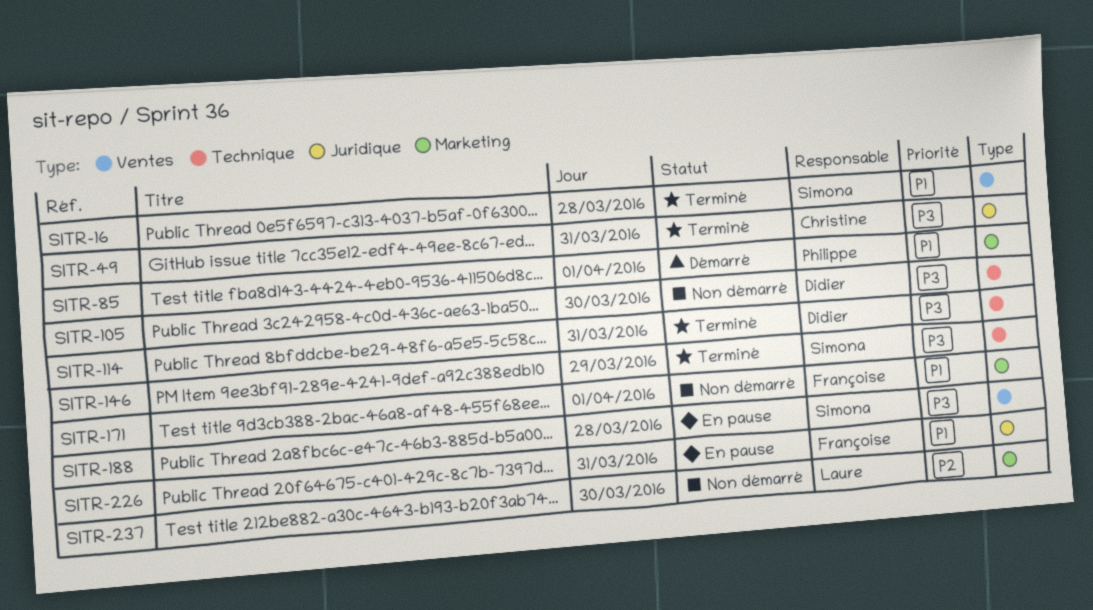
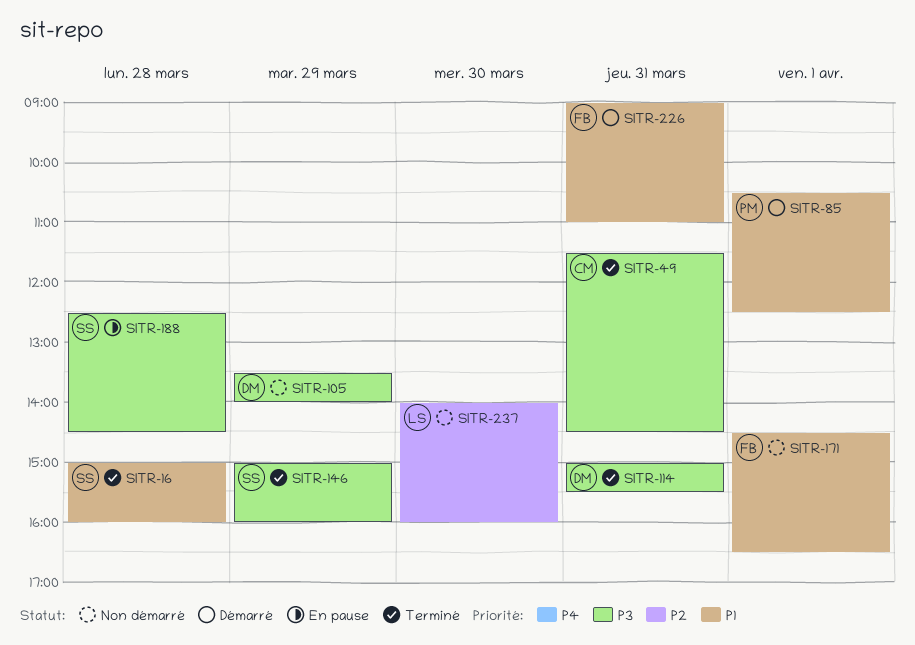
SITR-105, day: Mar 30 -> Mar 29
SITR-226, status: En pause -> Démarré

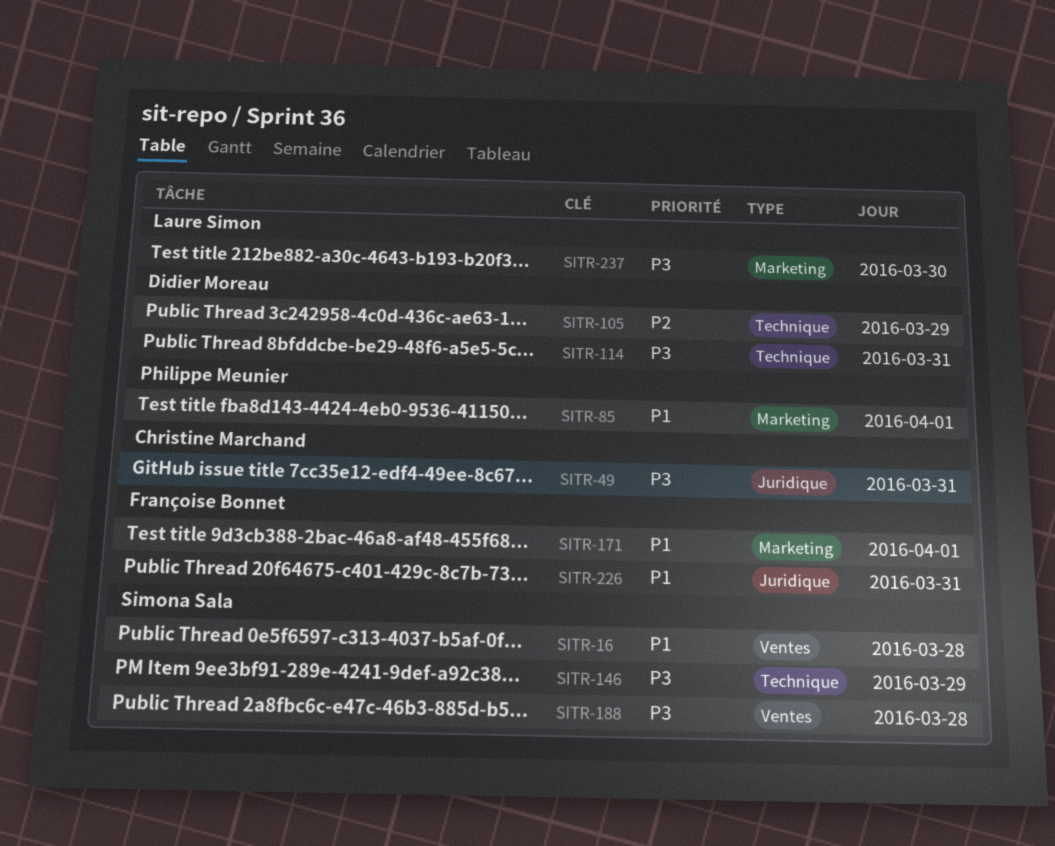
SITR-105, priority: P3 -> P2
SITR-237, priority: P2 -> P3

